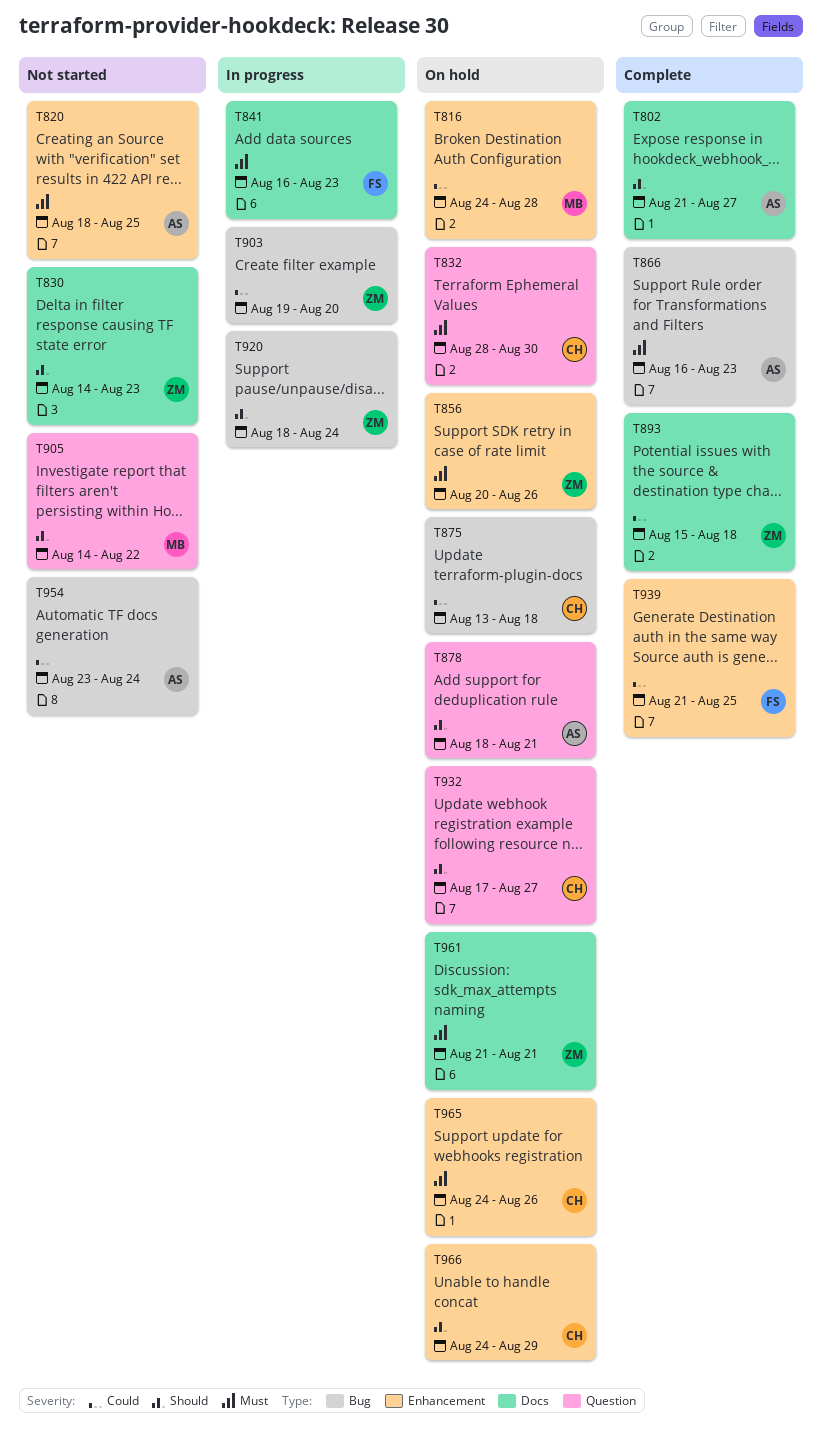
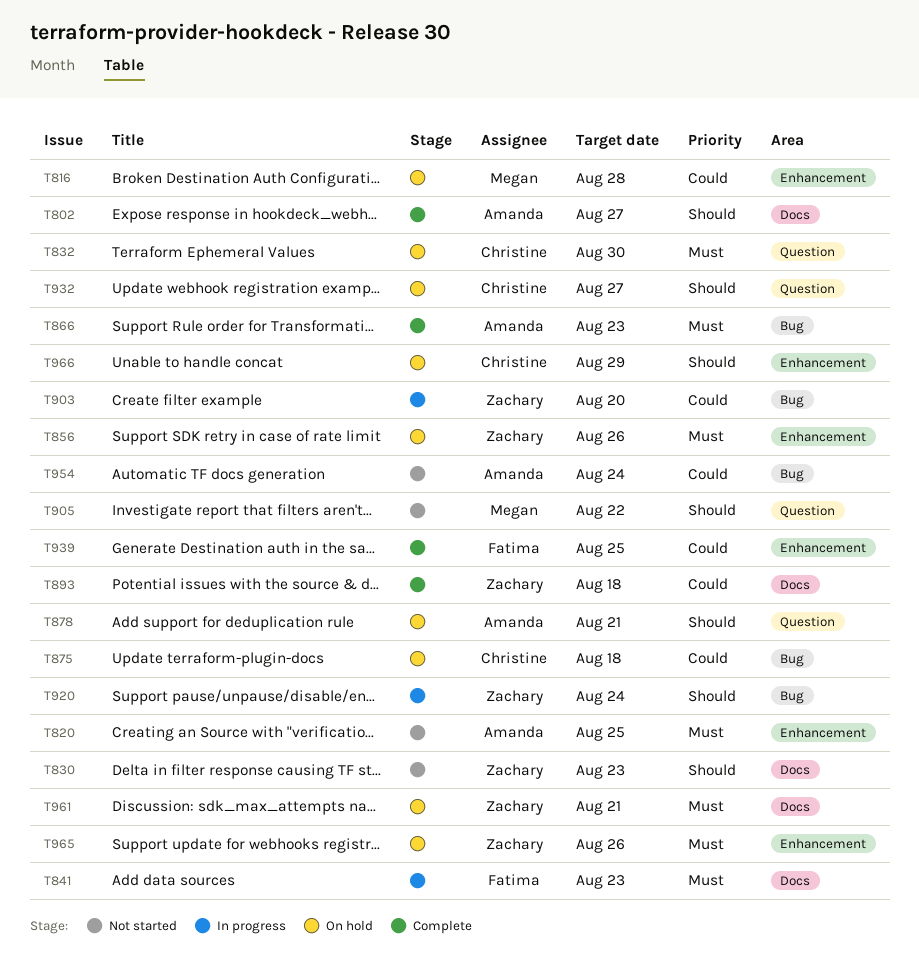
T965, owner: Christine -> Zachary

